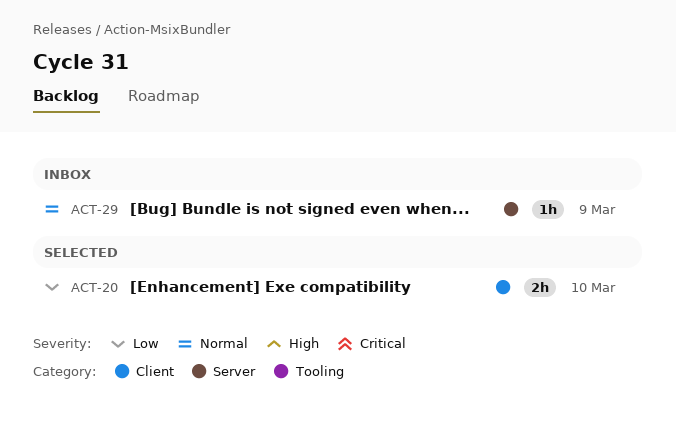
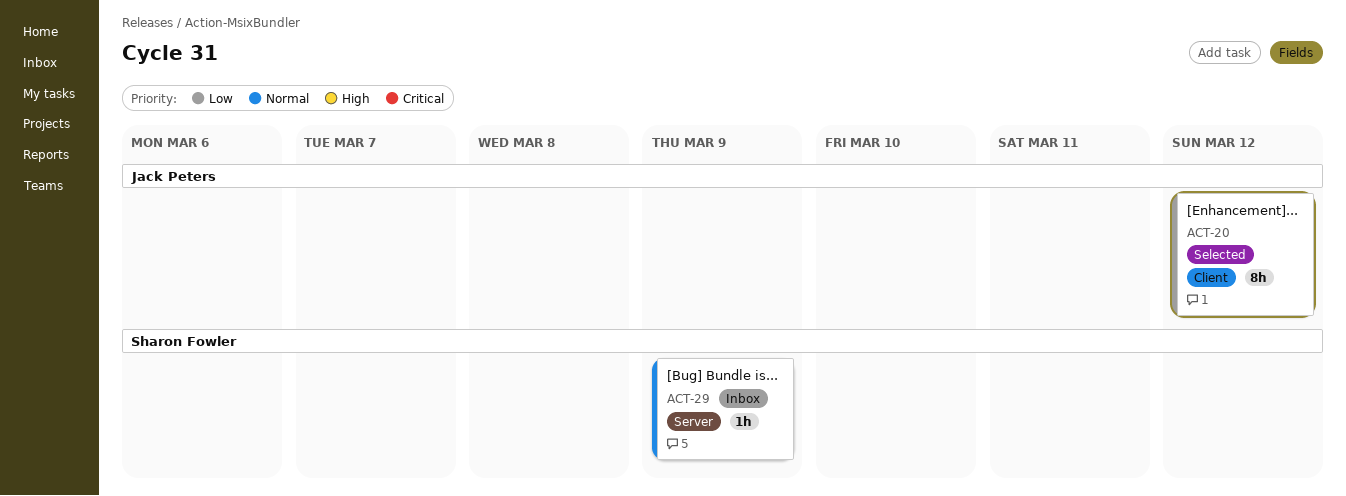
ACT-20, estimate: 2h -> 8h
ACT-20, due: Mar 10 -> Mar 12

